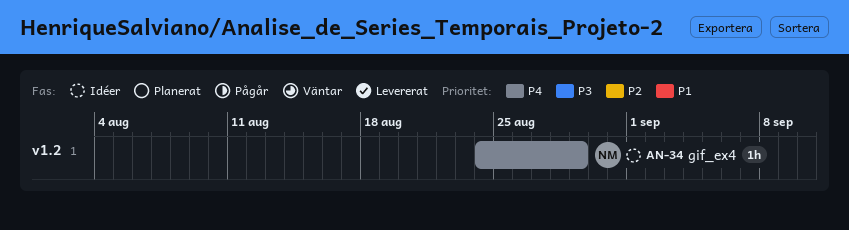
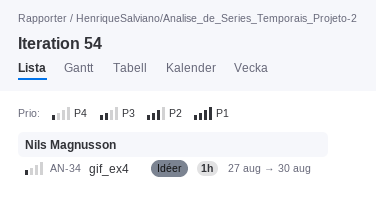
AN-34, start: Aug 24 -> Aug 27
AN-34, due: Aug 29 -> Aug 30

